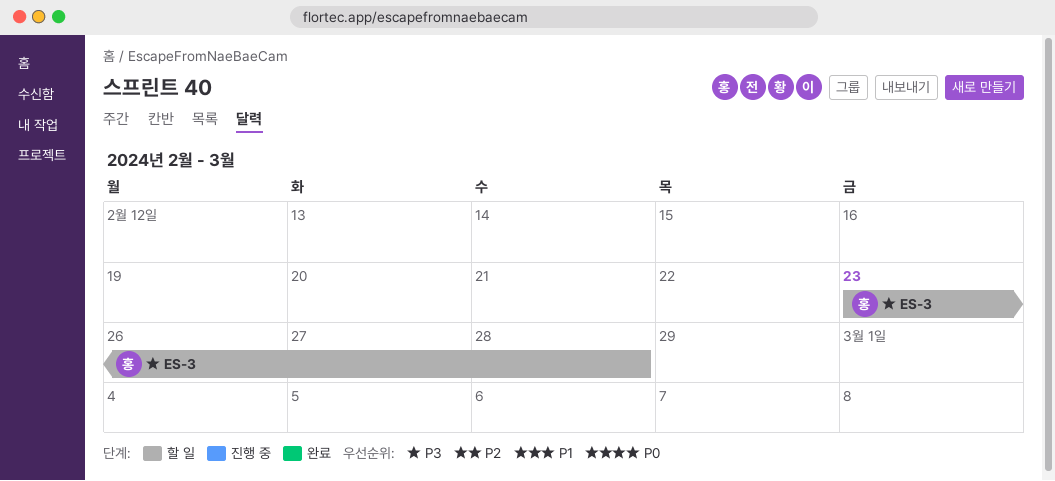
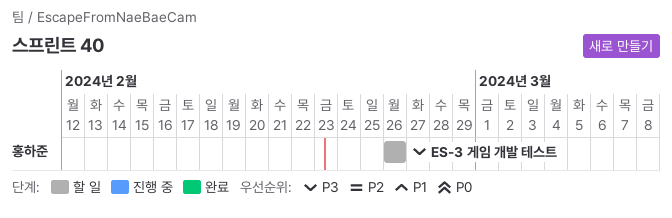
ES-3, start: Feb 23 -> Feb 26
ES-3, due: Feb 28 -> Feb 26

